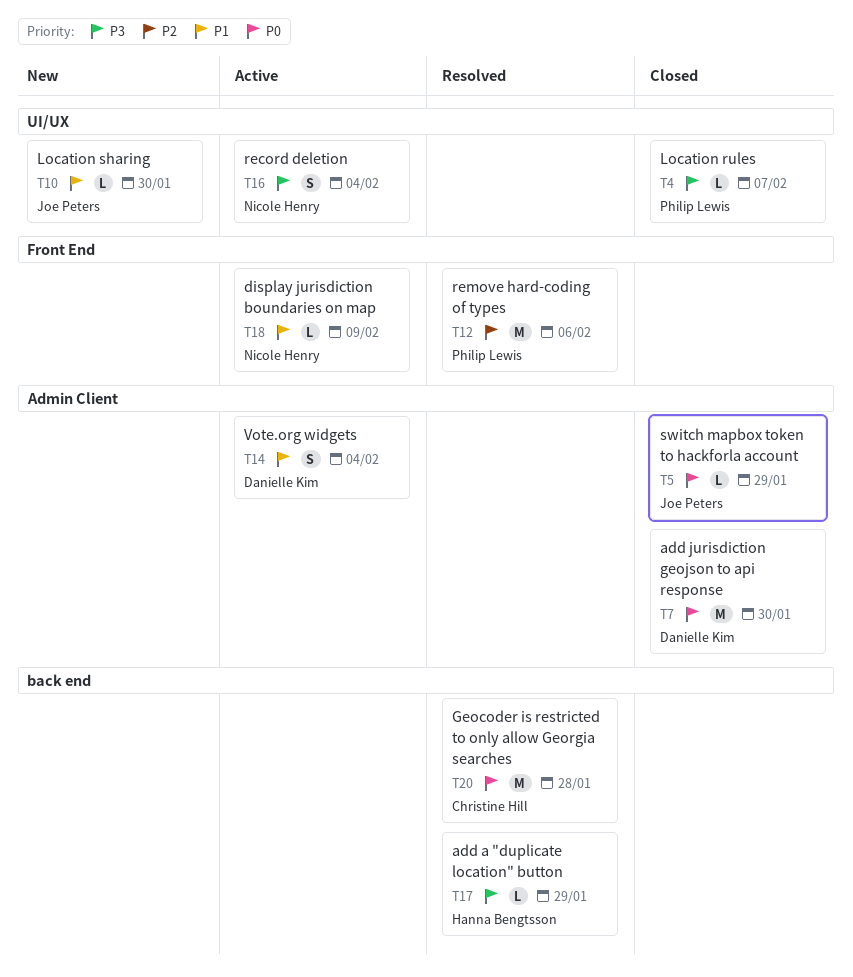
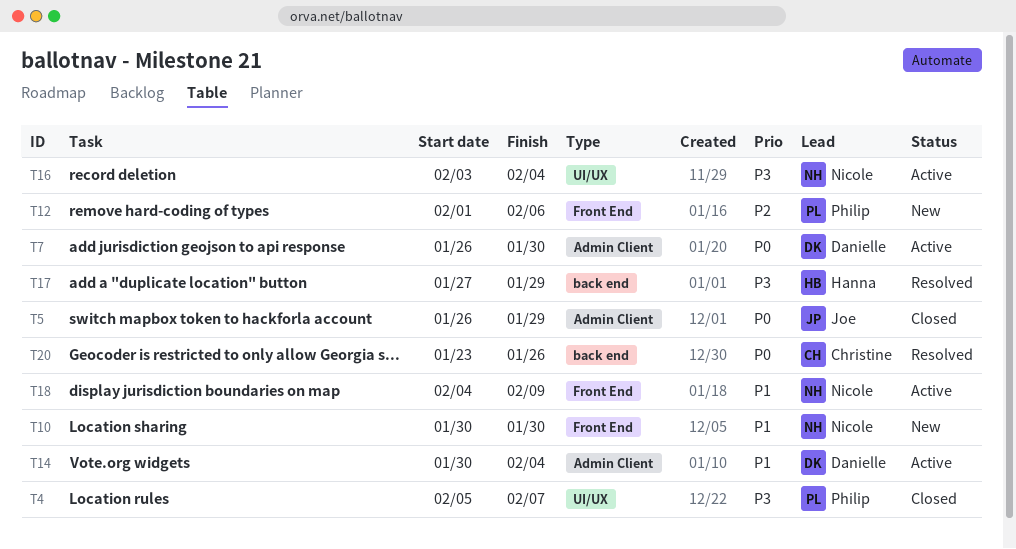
T7, status: Closed -> Active
T10, owner: Joe Peters -> Nicole Henry
T10, label: UI/UX -> Front End
T12, status: Resolved -> New
T20, due: Jan 28 -> Jan 26

